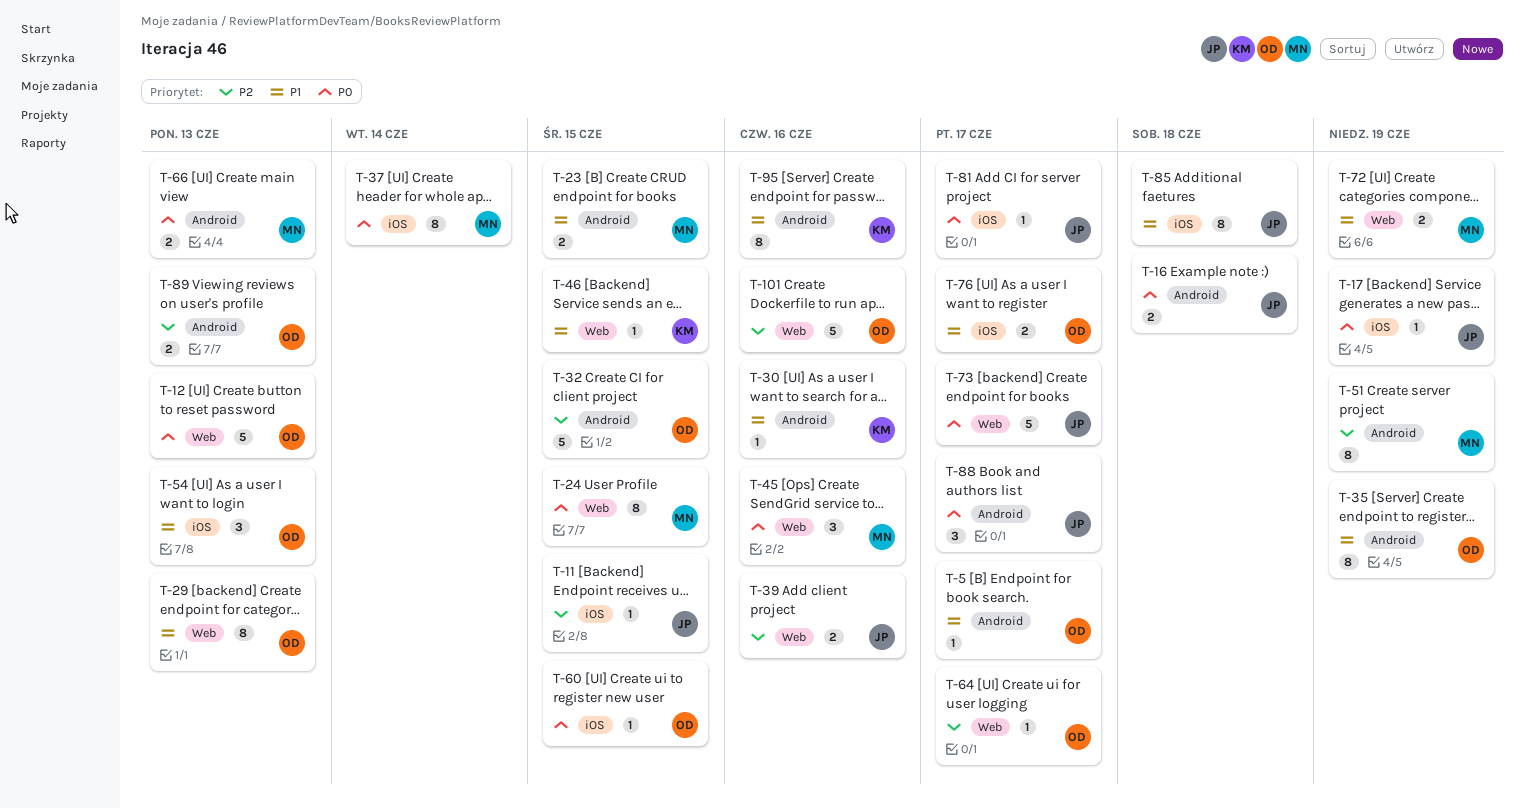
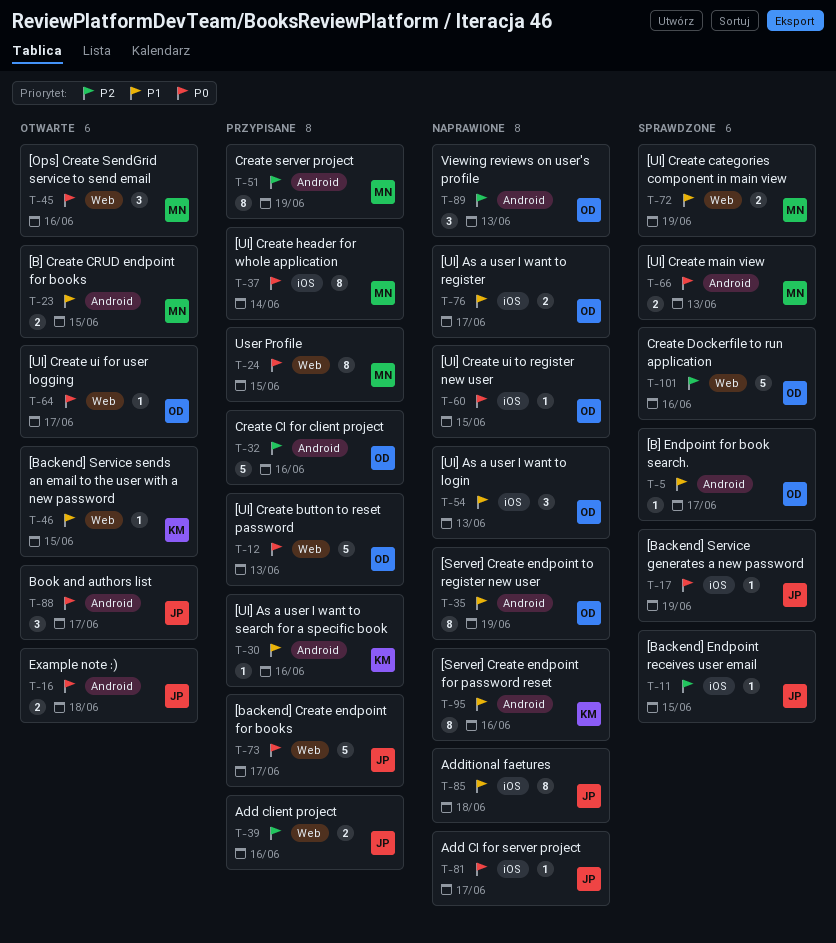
T-29: present -> none
T-32, due: Jun 15 -> Jun 16
T-64, priority: P2 -> P0
T-89, estimate: 2 -> 3

